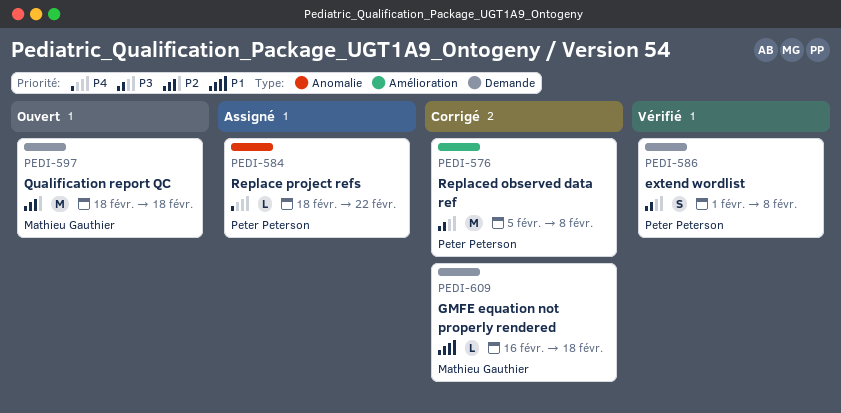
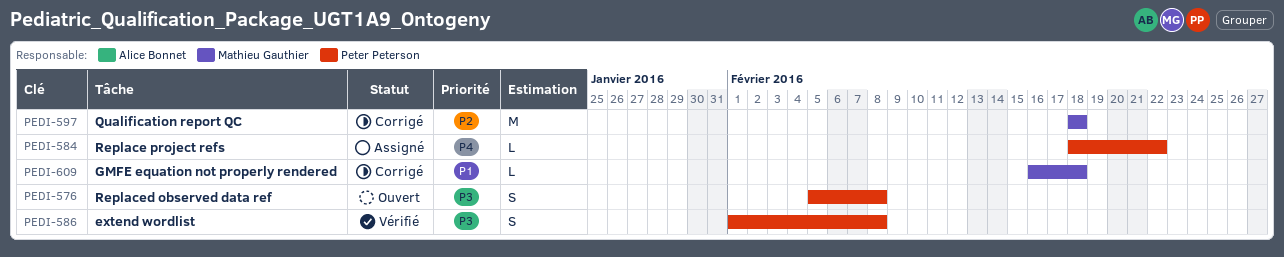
PEDI-576, status: Corrigé -> Ouvert
PEDI-576, estimate: M -> S
PEDI-597, status: Ouvert -> Corrigé

